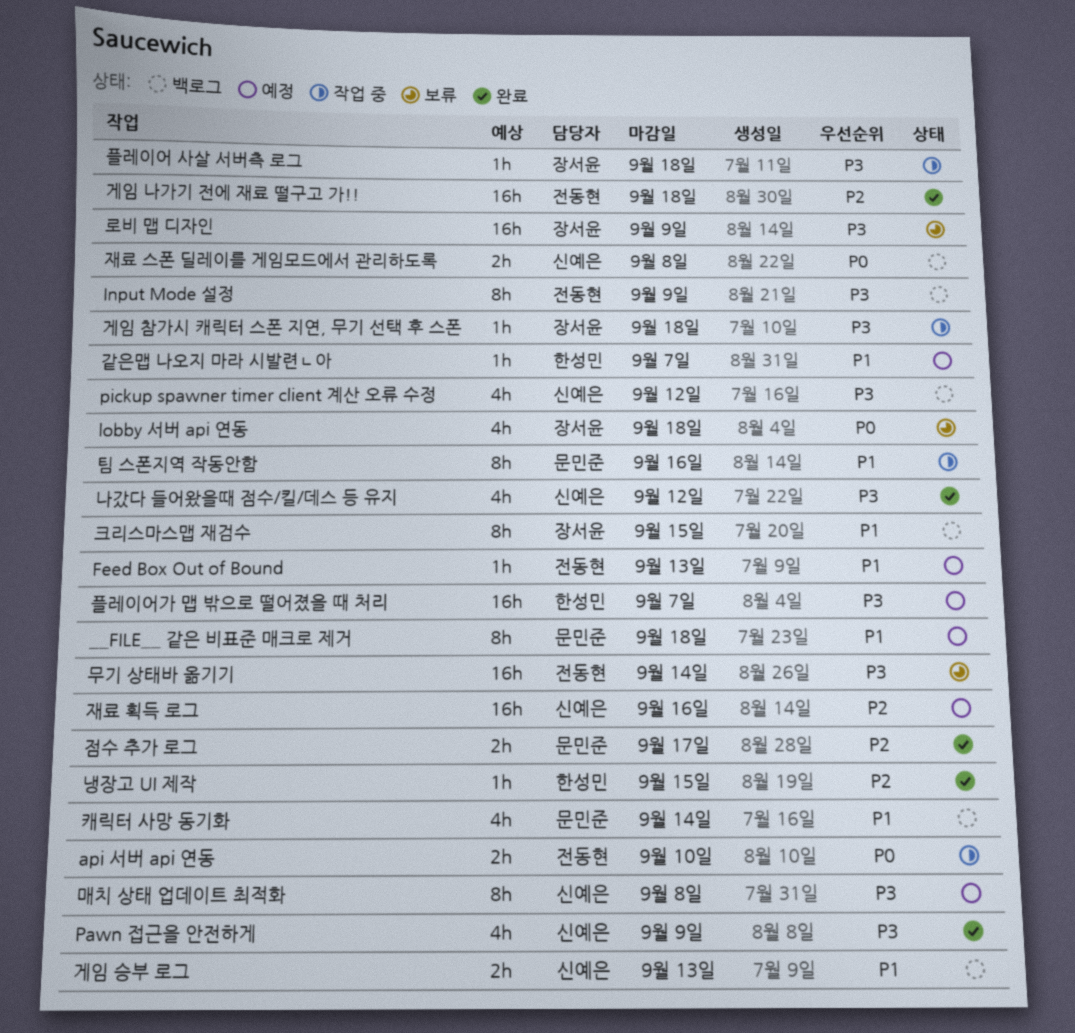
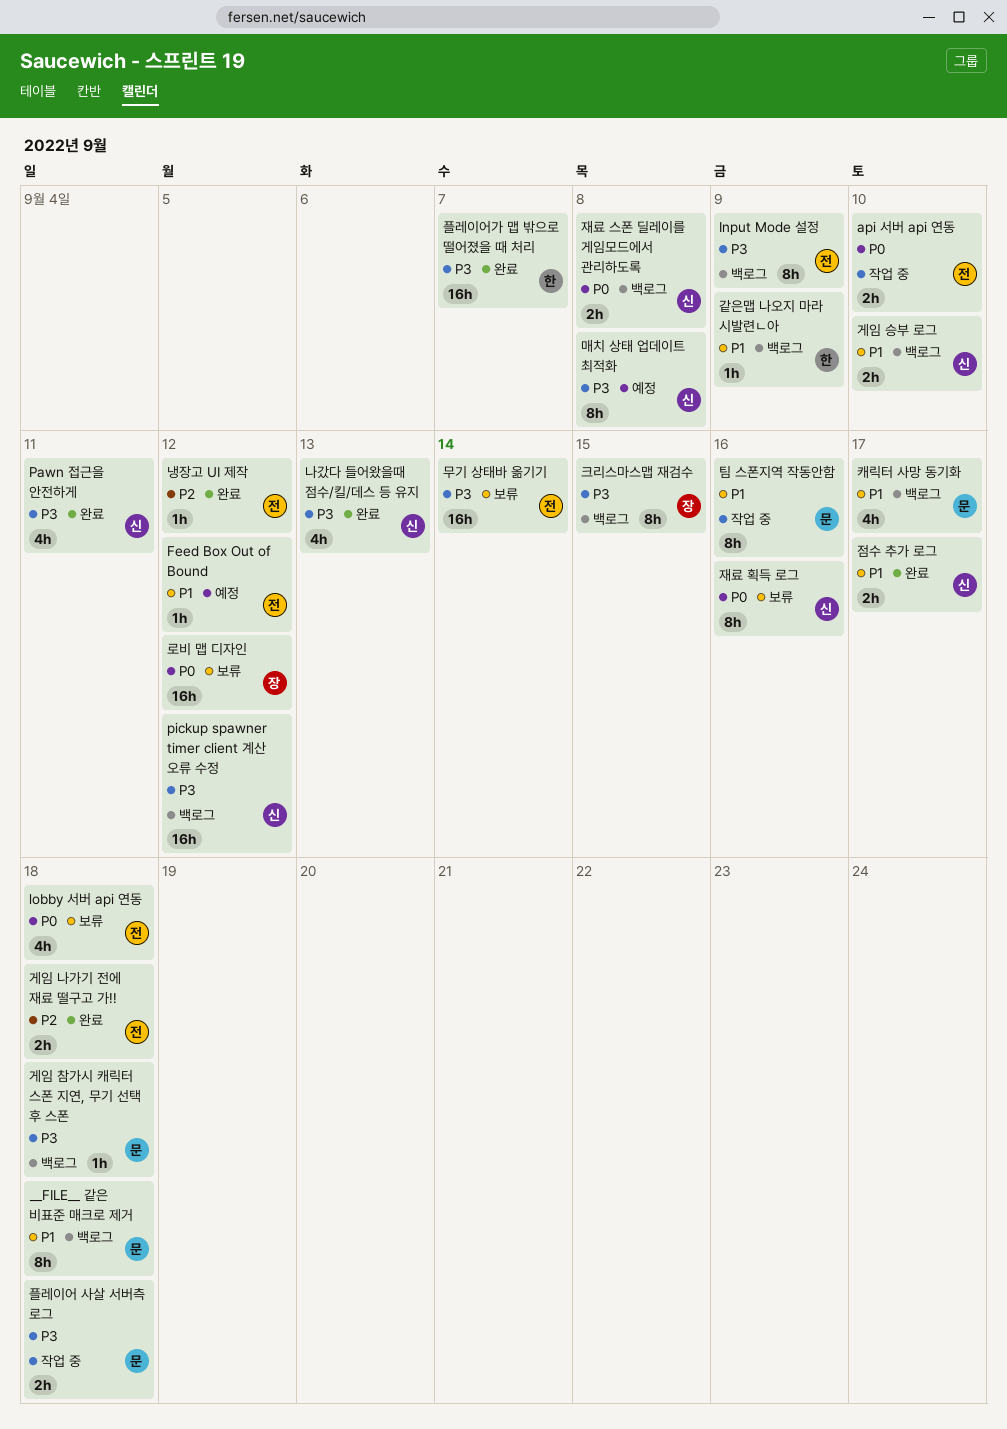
__FILE__ 같은 비표준 매크로 제거, status: 예정 -> 백로그
Feed Box Out of Bound, due: Sep 13 -> Sep 12
lobby 서버 api 연동, owner: 장서윤 -> 전동현
Pawn 접근을 안전하게, due: Sep 9 -> Sep 11
pickup spawner timer client 계산 오류 수정, estimate: 4h -> 16h
같은맵 나오지 마라 시발련ㄴ아, status: 예정 -> 백로그
같은맵 나오지 마라 시발련ㄴ아, due: Sep 7 -> Sep 9
게임 나가기 전에 재료 떨구고 가!!, estimate: 16h -> 2h
게임 승부 로그, due: Sep 13 -> Sep 10
게임 참가시 캐릭터 스폰 지연, 무기 선택 후 스폰, status: 작업 중 -> 백로그
게임 참가시 캐릭터 스폰 지연, 무기 선택 후 스폰, owner: 장서윤 -> 문민준
나갔다 들어왔을때 점수/킬/데스 등 유지, due: Sep 12 -> Sep 13
냉장고 UI 제작, owner: 한성민 -> 전동현
냉장고 UI 제작, due: Sep 15 -> Sep 12
로비 맵 디자인, priority: P3 -> P0
로비 맵 디자인, due: Sep 9 -> Sep 12
재료 획득 로그, status: 예정 -> 보류
재료 획득 로그, priority: P2 -> P0
재료 획득 로그, estimate: 16h -> 8h
점수 추가 로그, owner: 문민준 -> 신예은
점수 추가 로그, priority: P2 -> P1
캐릭터 사망 동기화, due: Sep 14 -> Sep 17
크리스마스맵 재검수, priority: P1 -> P3
플레이어 사살 서버측 로그, owner: 장서윤 -> 문민준
플레이어 사살 서버측 로그, estimate: 1h -> 2h
플레이어가 맵 밖으로 떨어졌을 때 처리, status: 예정 -> 완료

